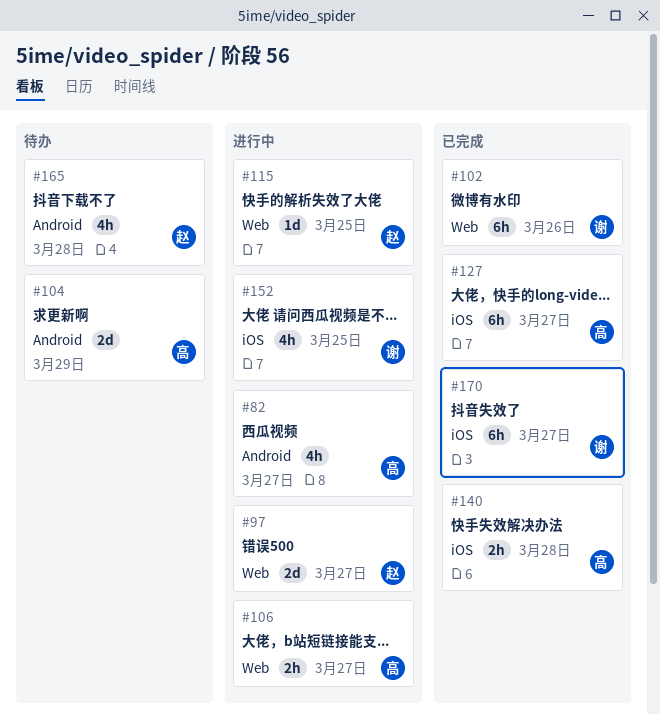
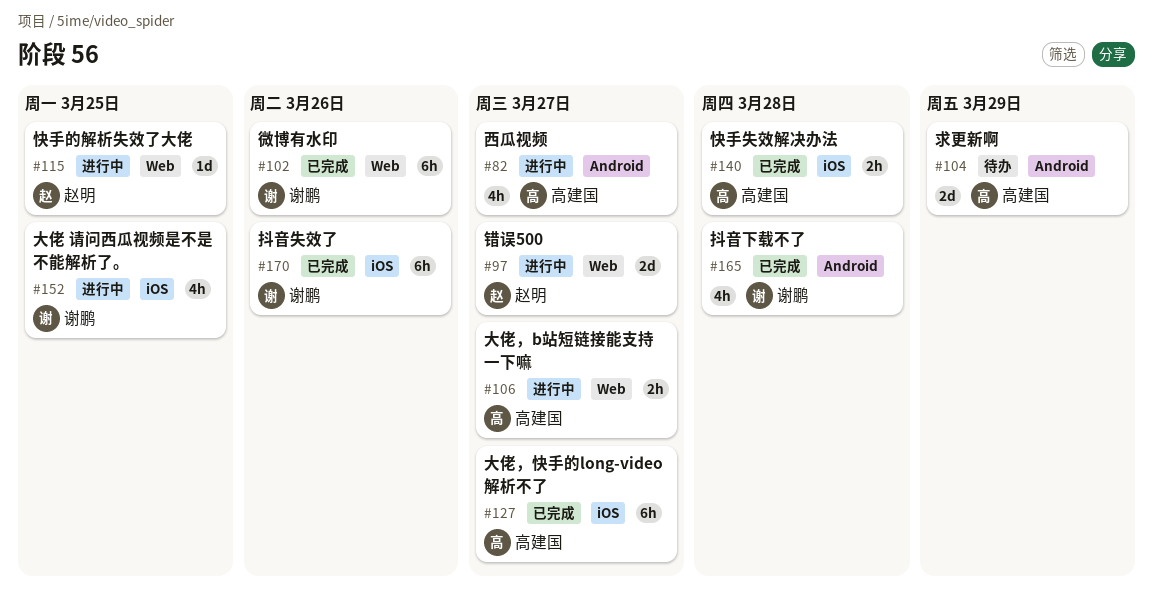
#165, status: 待办 -> 已完成
#165, owner: 赵明 -> 谢鹏
#170, due: Mar 27 -> Mar 26

